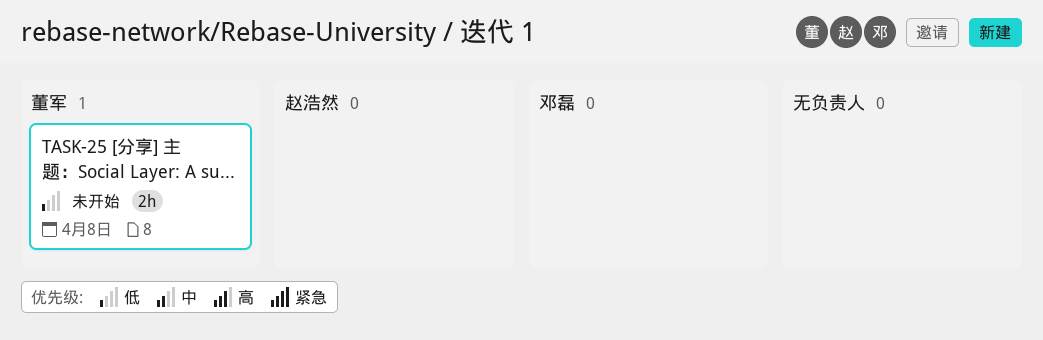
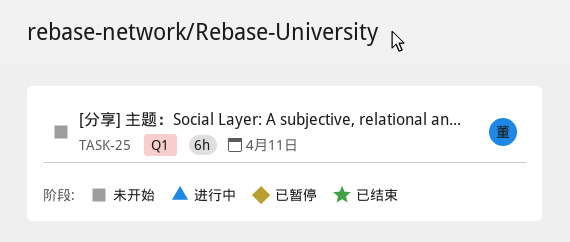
TASK-25, estimate: 2h -> 6h
TASK-25, due: Apr 8 -> Apr 11

